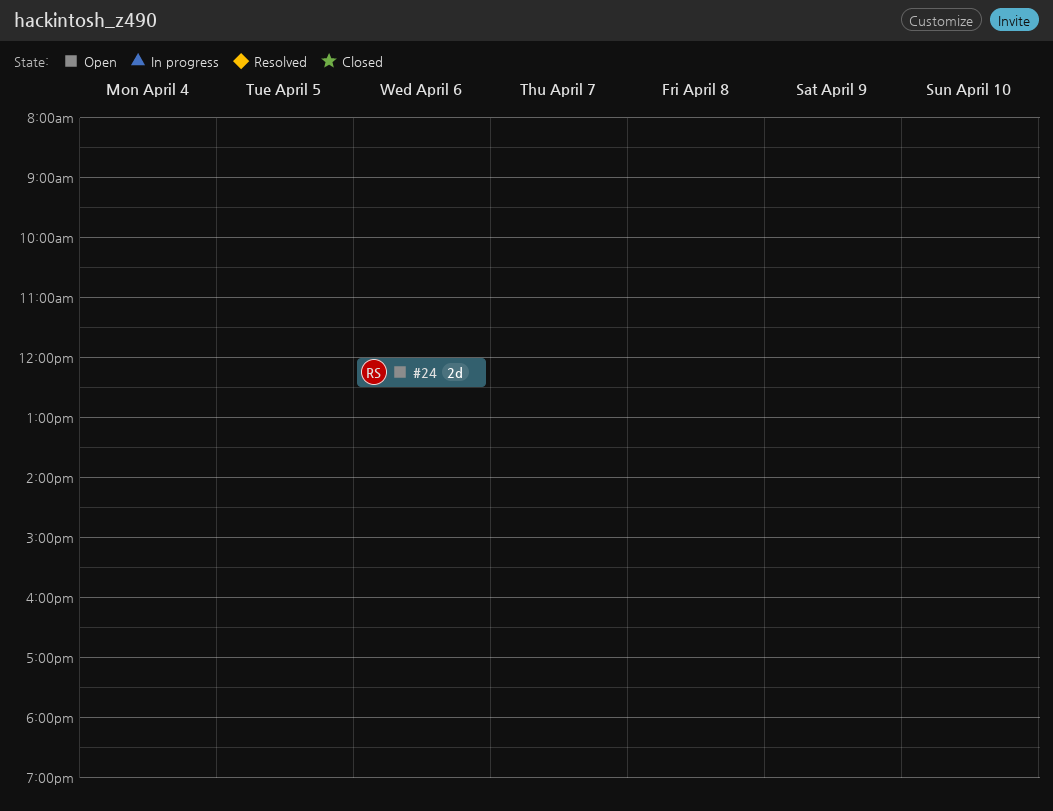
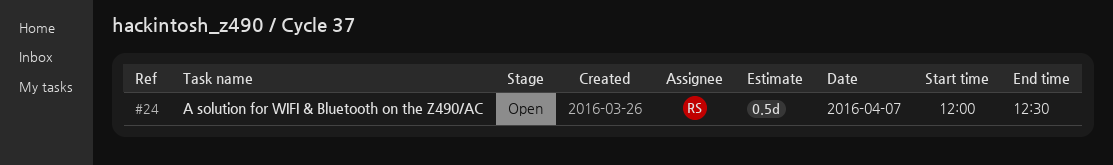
#24, estimate: 2d -> 0.5d
#24, day: Apr 6 -> Apr 7

